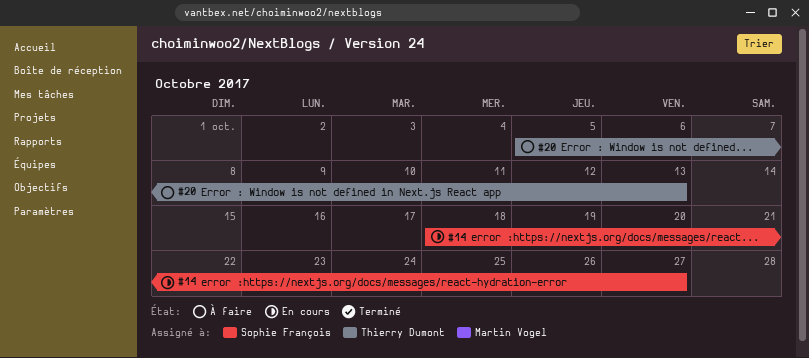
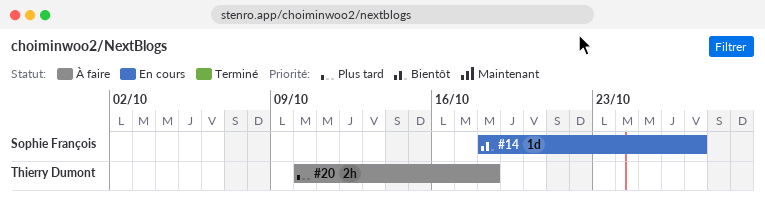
#20, start: Oct 5 -> Oct 10
#20, due: Oct 13 -> Oct 18

